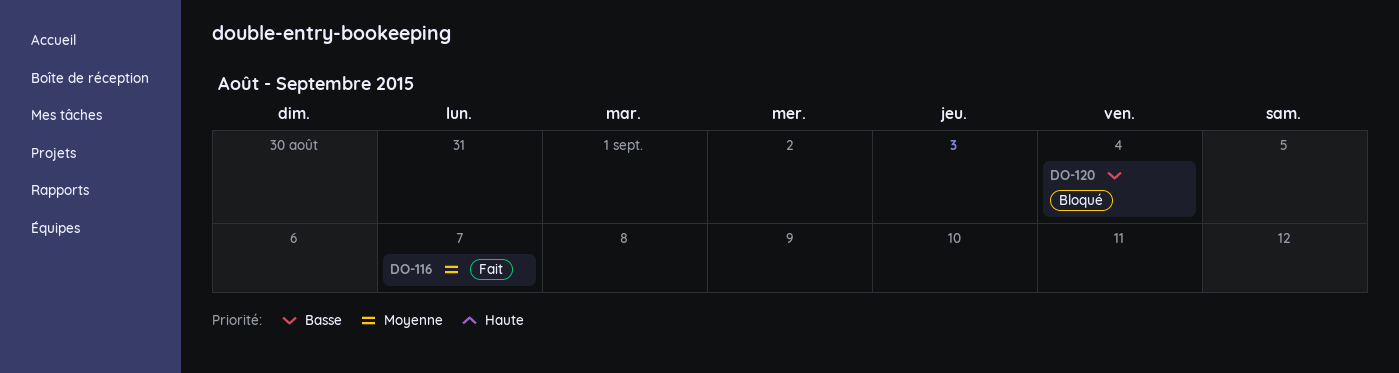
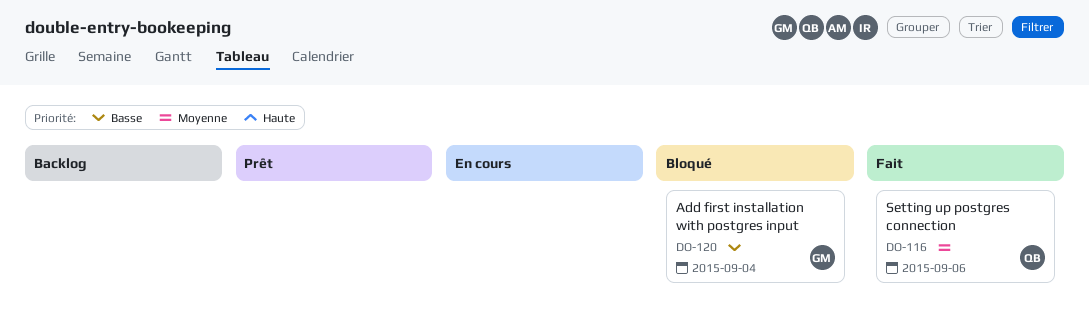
DO-116, due: Sep 7 -> Sep 6

